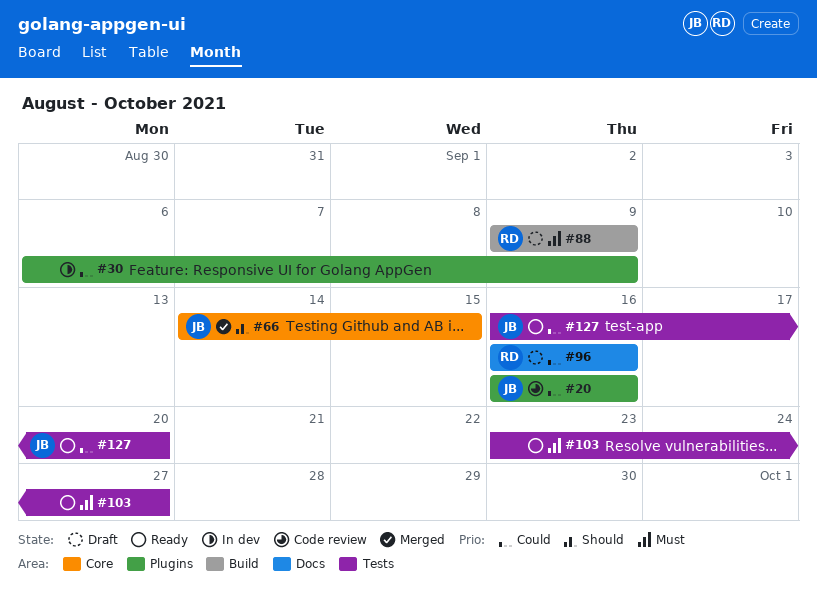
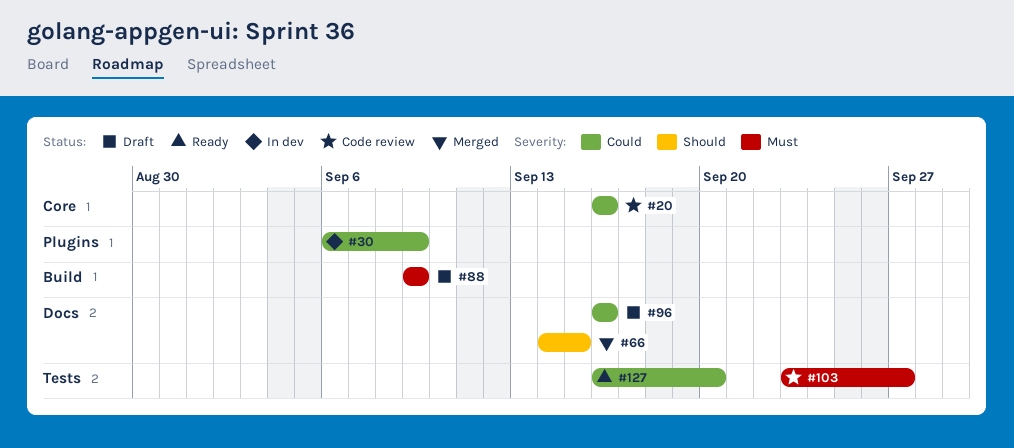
#20, label: Plugins -> Core
#66, label: Core -> Docs
#103, status: Ready -> Code review

